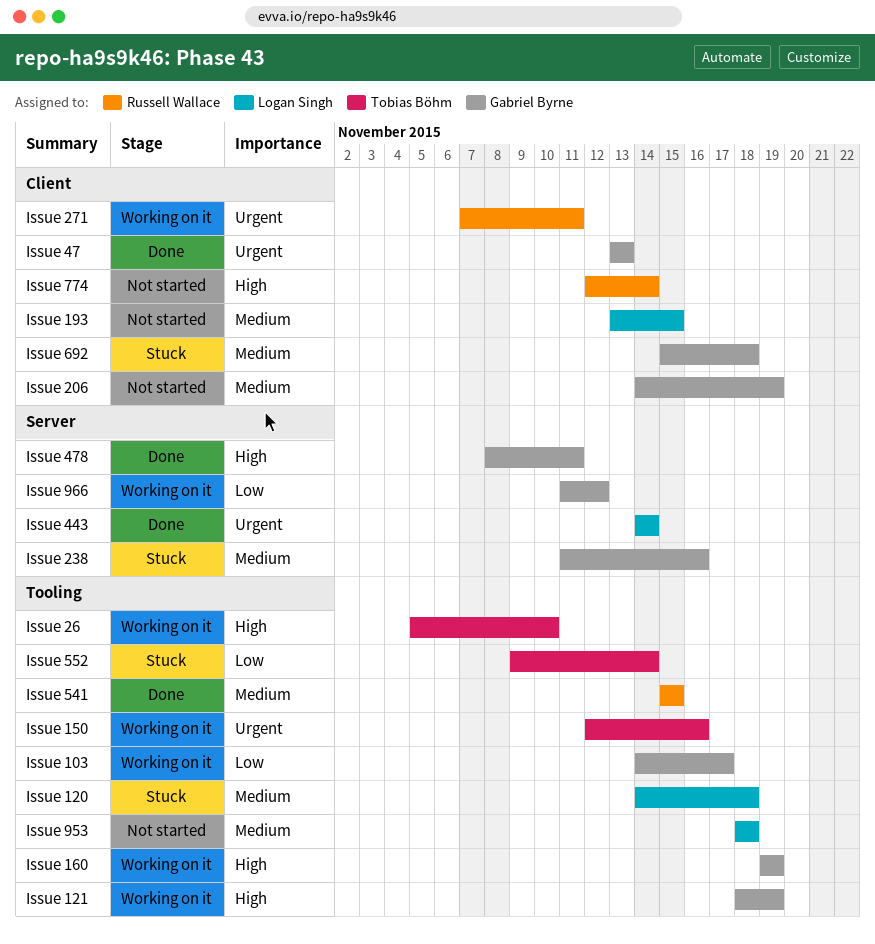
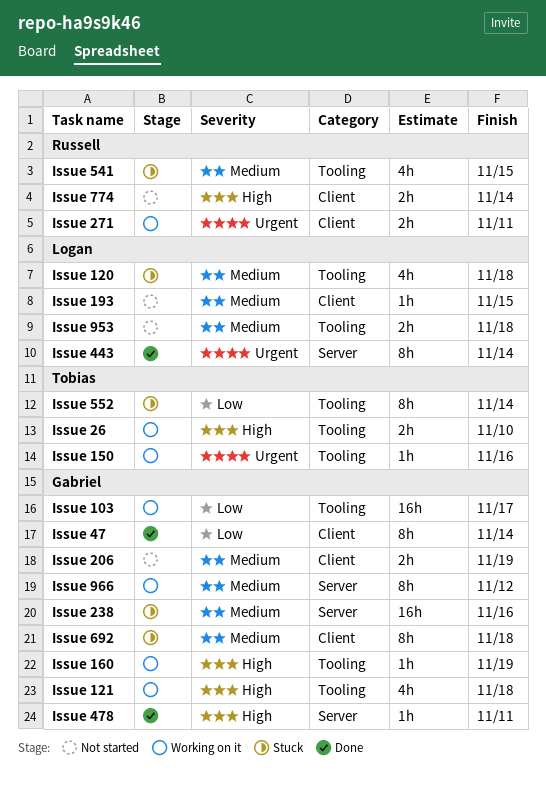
Issue 121, due: Nov 19 -> Nov 18
Issue 47, priority: Urgent -> Low
Issue 47, due: Nov 13 -> Nov 14
Issue 541, status: Done -> Stuck
Issue 966, priority: Low -> Medium

